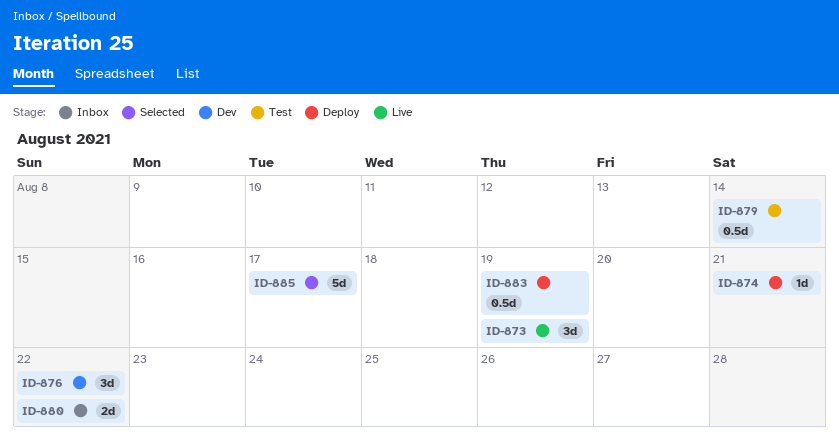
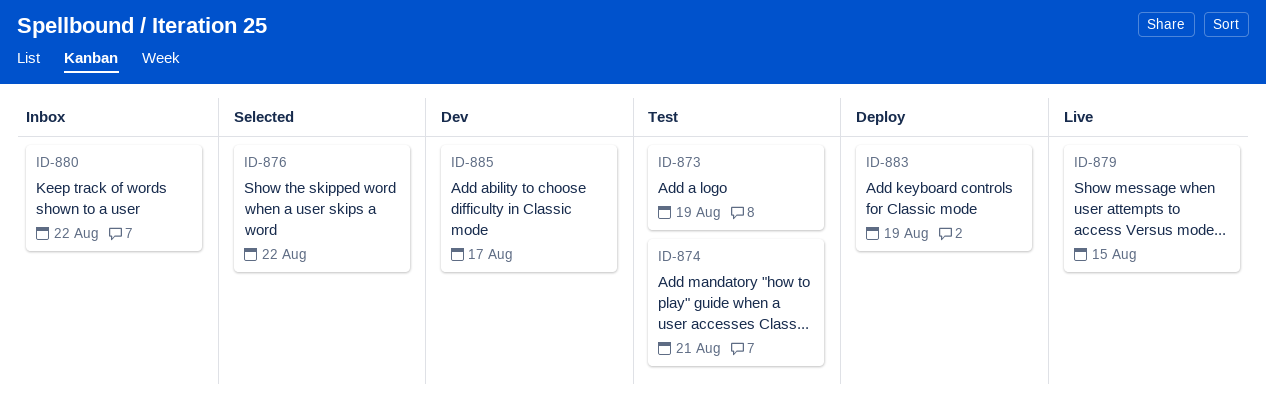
ID-873, status: Live -> Test
ID-874, status: Deploy -> Test
ID-876, status: Dev -> Selected
ID-879, status: Test -> Live
ID-879, due: Aug 14 -> Aug 15
ID-885, status: Selected -> Dev

